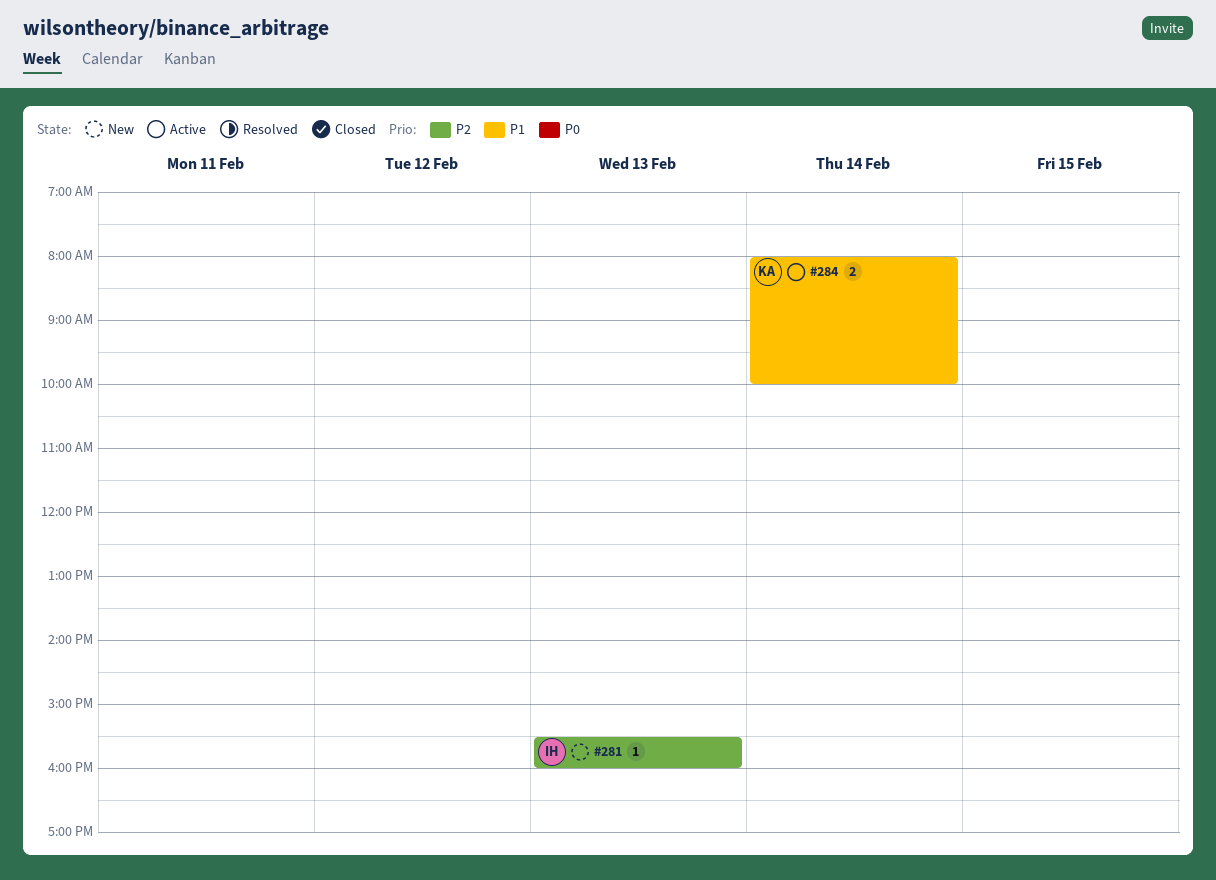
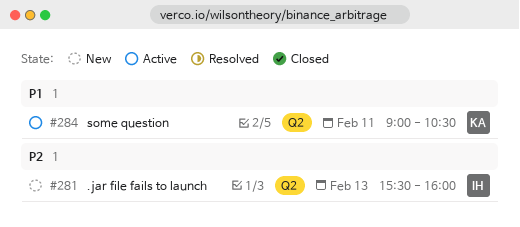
#284, day: Feb 14 -> Feb 11
#284, begins: 08:00 -> 09:00
#284, ends: 10:00 -> 10:30

